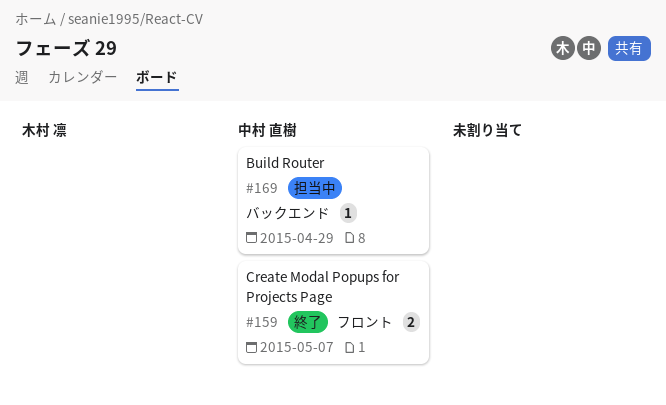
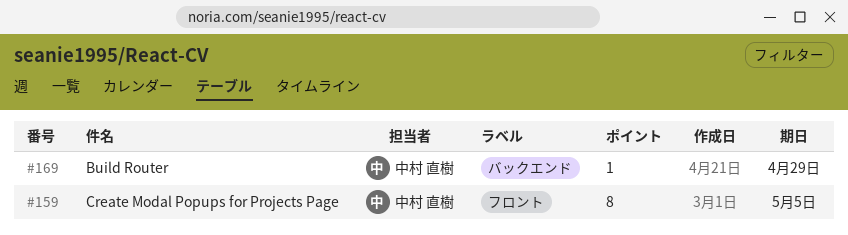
#159, estimate: 2 -> 8
#159, due: May 7 -> May 5

